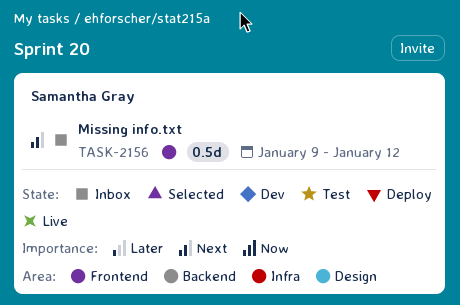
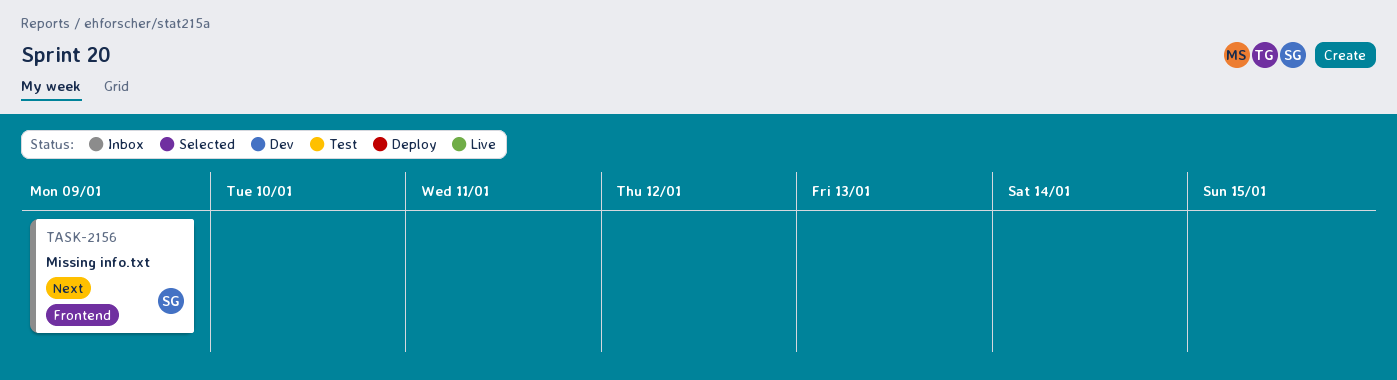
TASK-2156, due: Jan 12 -> Jan 9

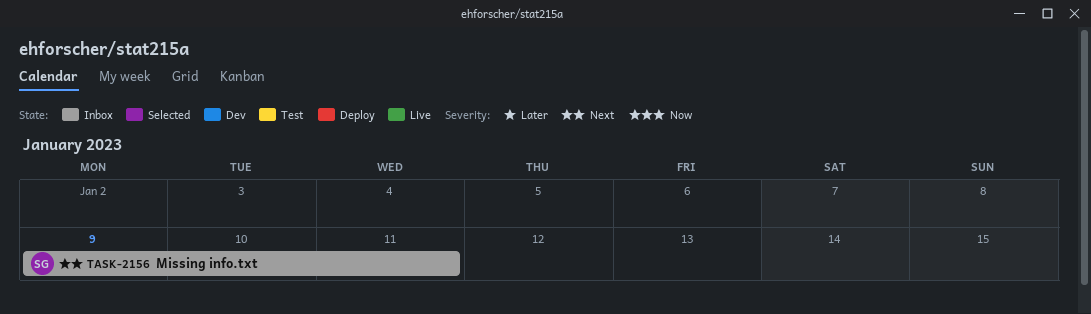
TASK-2156, due: Jan 9 -> Jan 11

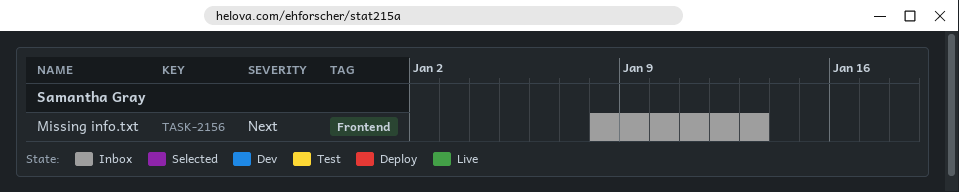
TASK-2156, start: Jan 9 -> Jan 8
TASK-2156, due: Jan 11 -> Jan 13

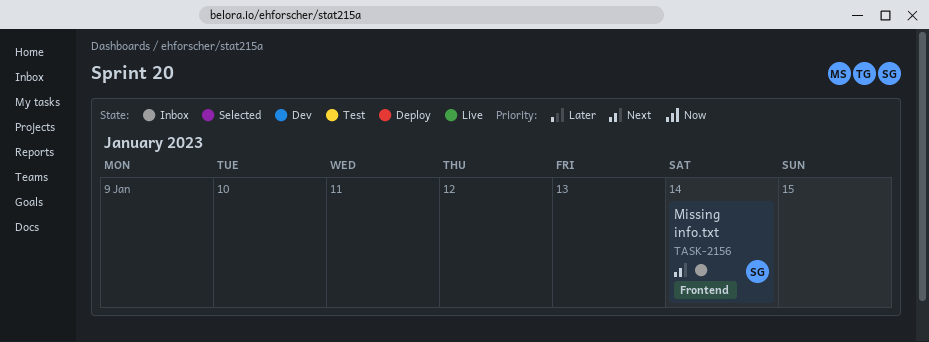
TASK-2156, due: Jan 13 -> Jan 14

